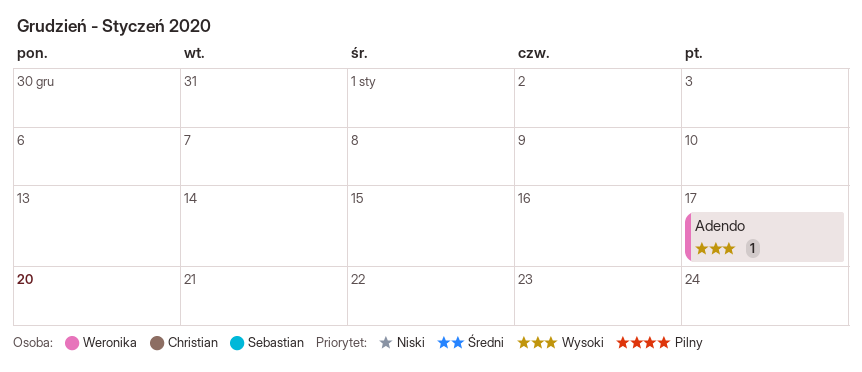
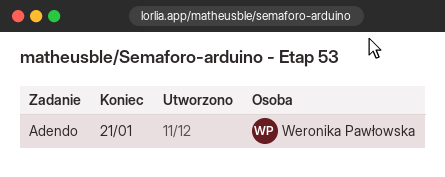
Adendo, due: Jan 17 -> Jan 21

